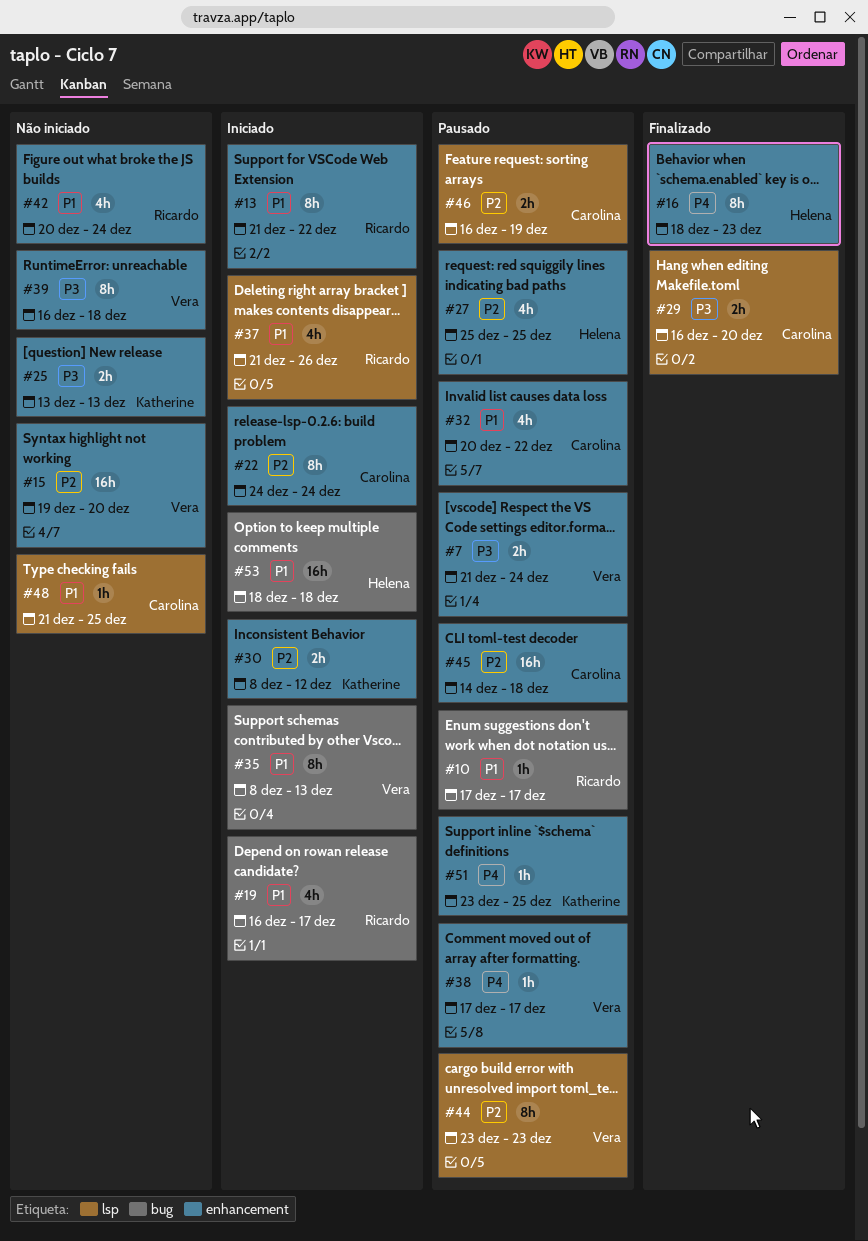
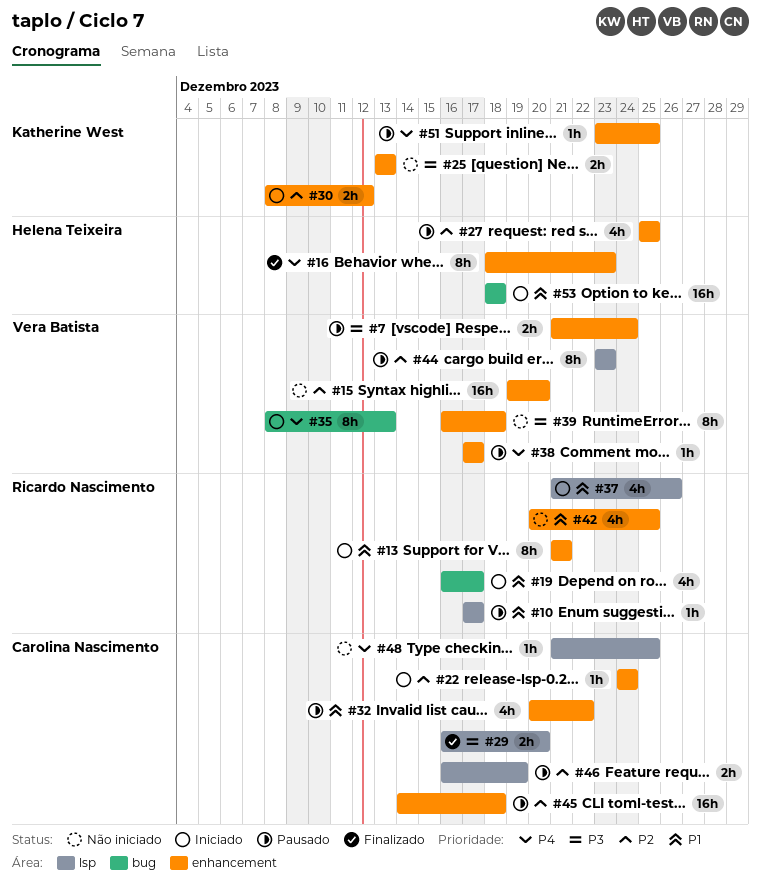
#10, label: bug -> lsp
#13, due: Dec 22 -> Dec 21
#22, estimate: 8h -> 1h
#35, priority: P1 -> P4
#42, due: Dec 24 -> Dec 25
#48, priority: P1 -> P4

